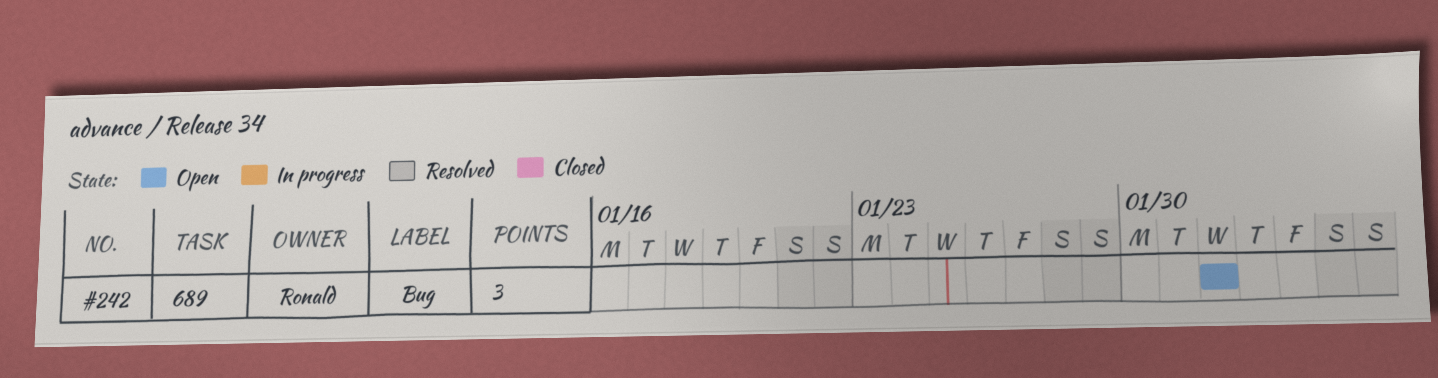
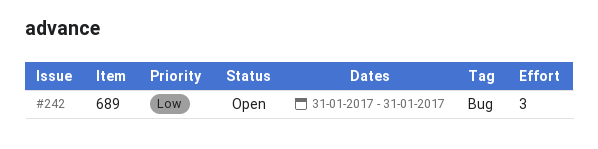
#242, start: Feb 1 -> Jan 31
#242, due: Feb 1 -> Jan 31

